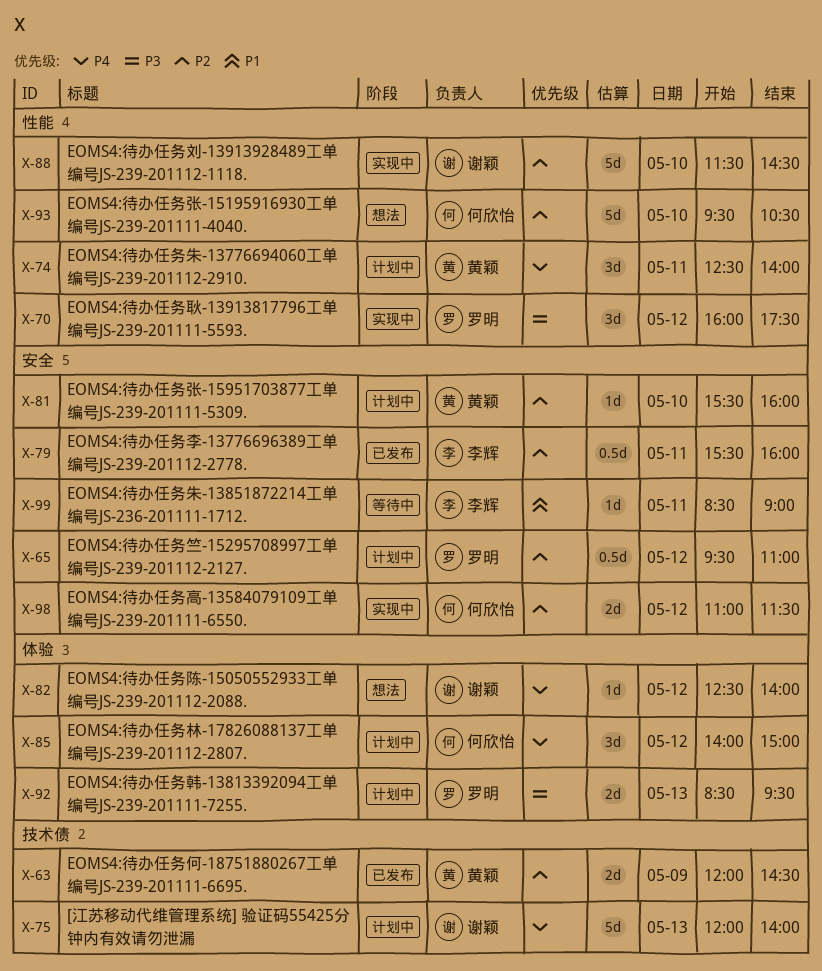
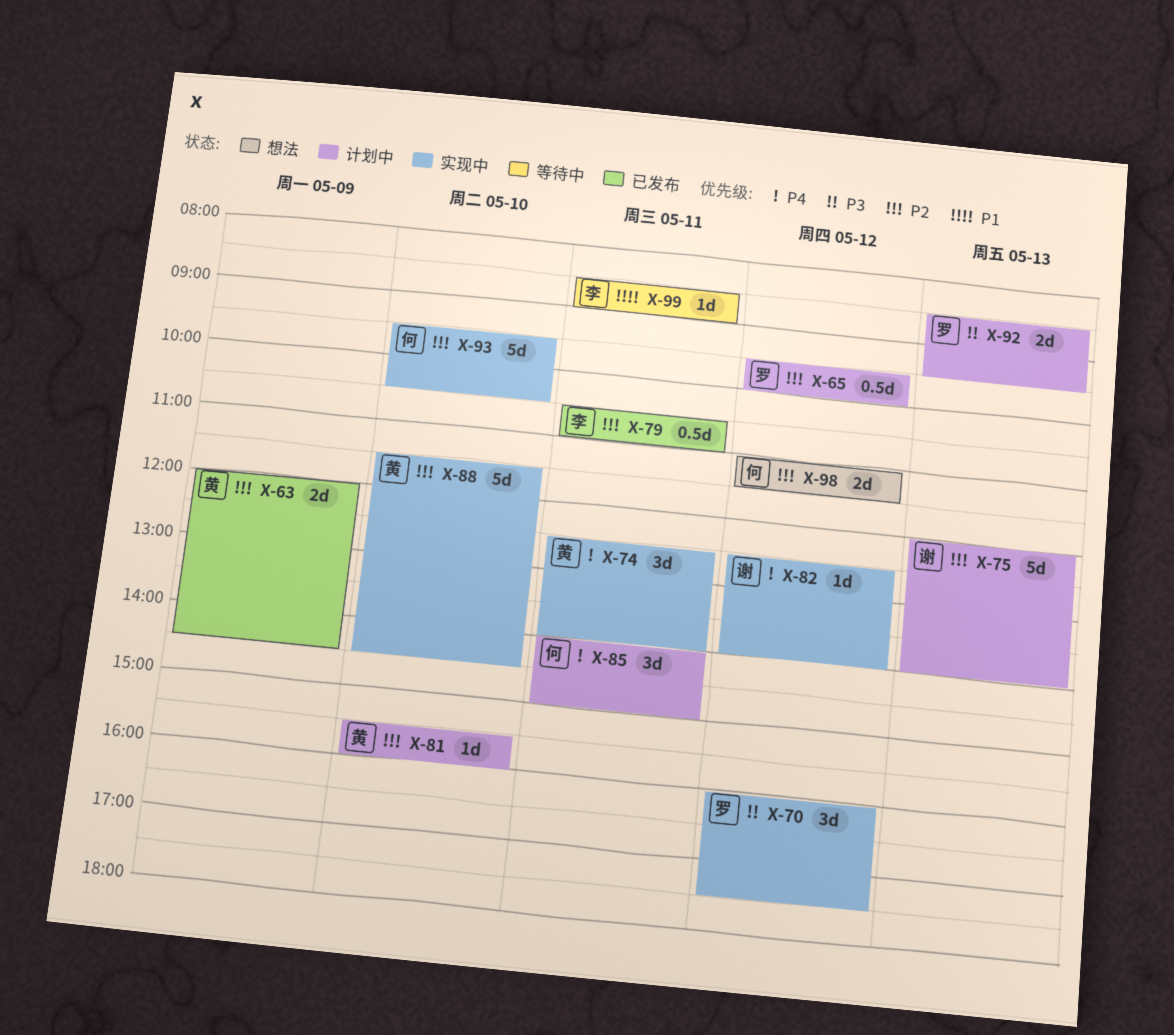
X-65, ends: 11:00 -> 10:00
X-74, status: 计划中 -> 实现中
X-75, priority: P4 -> P2
X-79, begins: 15:30 -> 10:30
X-79, ends: 16:00 -> 11:00
X-82, status: 想法 -> 实现中
X-85, day: May 12 -> May 11
X-88, owner: 谢颖 -> 黄颖
X-93, status: 想法 -> 实现中
X-98, status: 实现中 -> 想法

